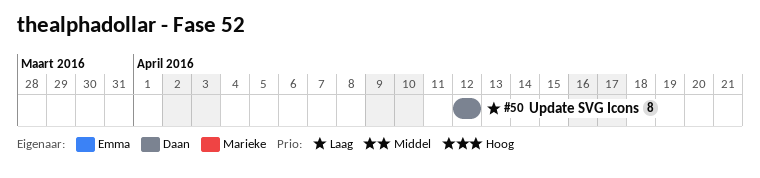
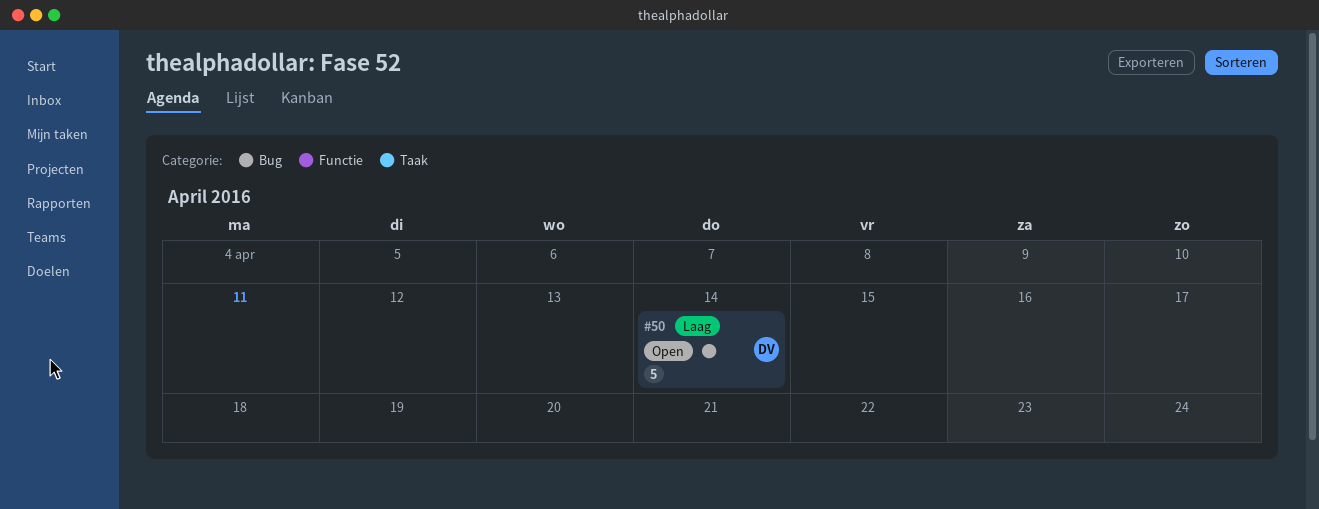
#50, estimate: 8 -> 5
#50, due: Apr 12 -> Apr 14

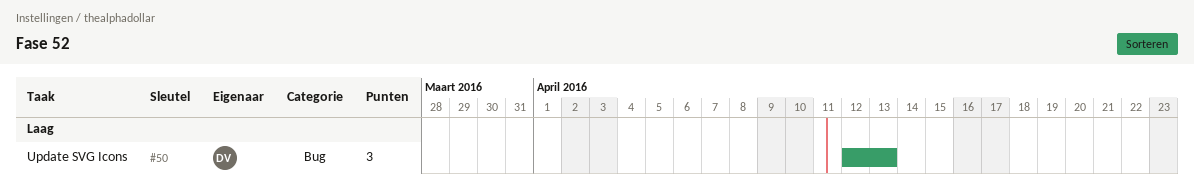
#50, estimate: 5 -> 3
#50, due: Apr 14 -> Apr 13

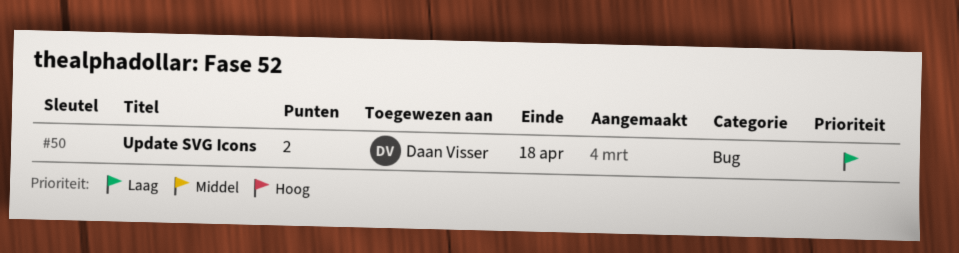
#50, estimate: 3 -> 2
#50, due: Apr 13 -> Apr 18

